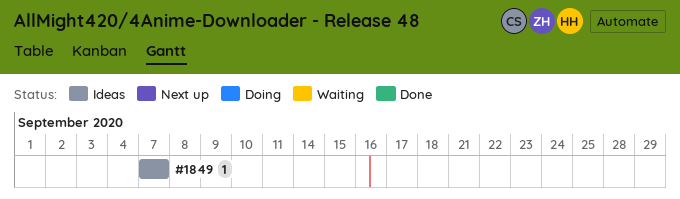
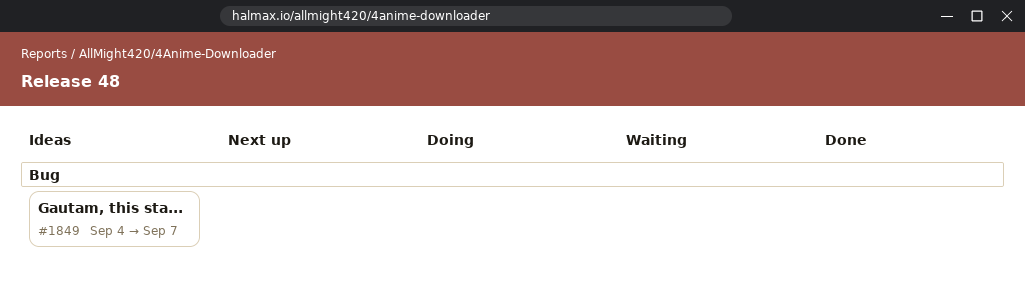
#1849, start: Sep 7 -> Sep 4

